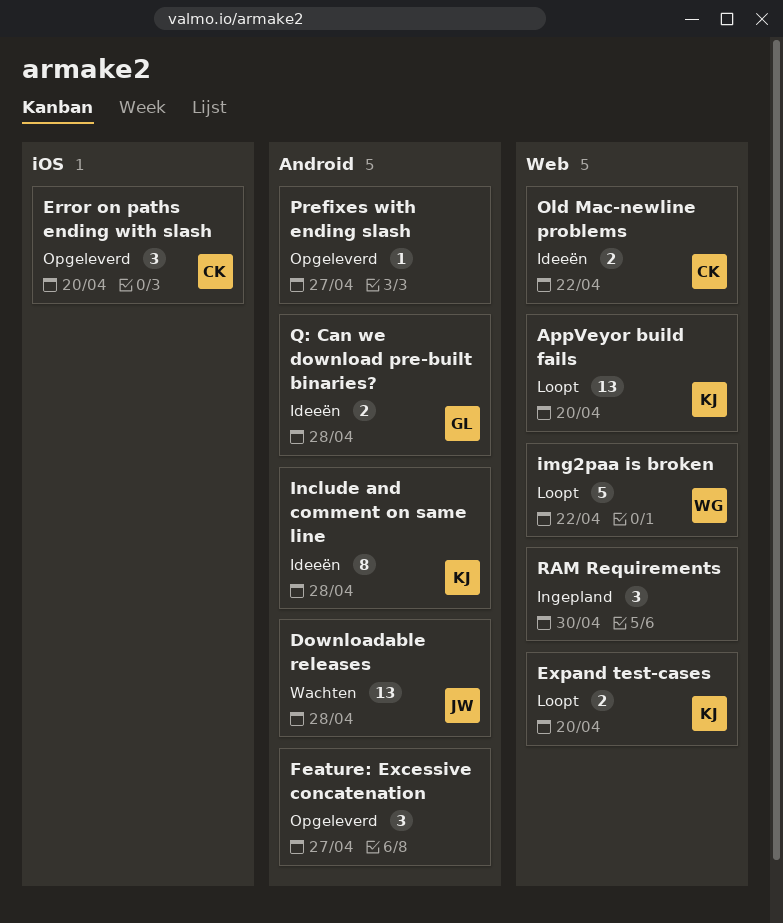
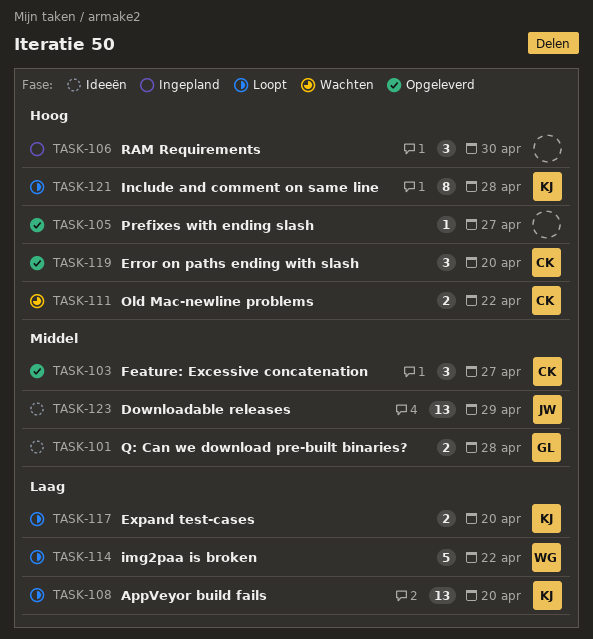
Downloadable releases, status: Wachten -> Ideeën
Downloadable releases, due: Apr 28 -> Apr 29
Feature: Excessive concatenation, owner: none -> CK
Include and comment on same line, status: Ideeën -> Loopt
Old Mac-newline problems, status: Ideeën -> Wachten

